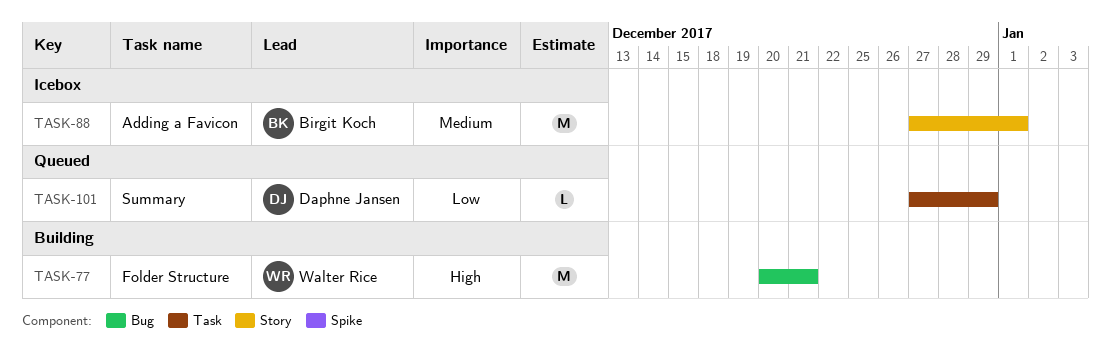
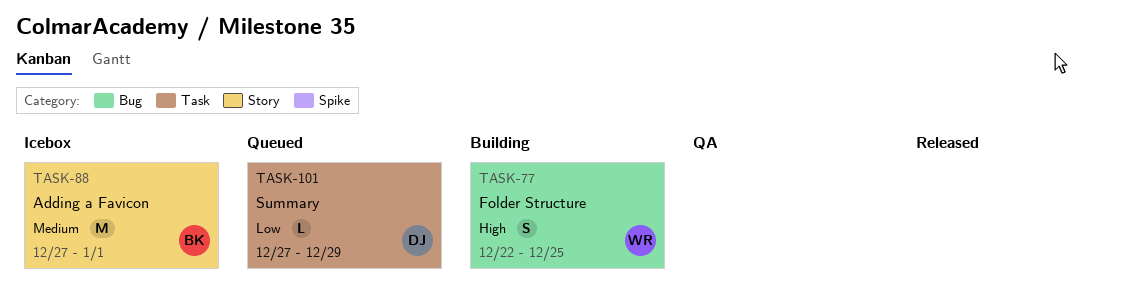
TASK-77, estimate: M -> S
TASK-77, start: Dec 20 -> Dec 22
TASK-77, due: Dec 21 -> Dec 25

